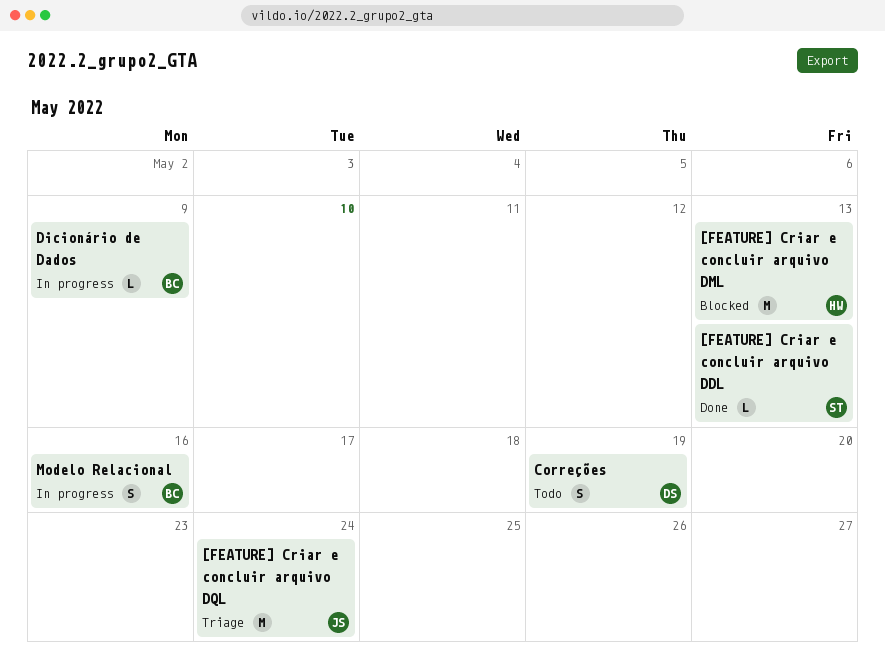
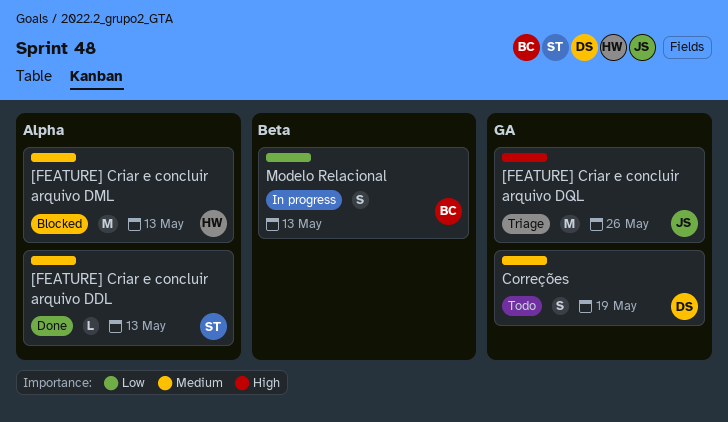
[FEATURE] Criar e concluir arquivo DQL, due: May 24 -> May 26
Dicionário de Dados: present -> none
Modelo Relacional, due: May 16 -> May 13

